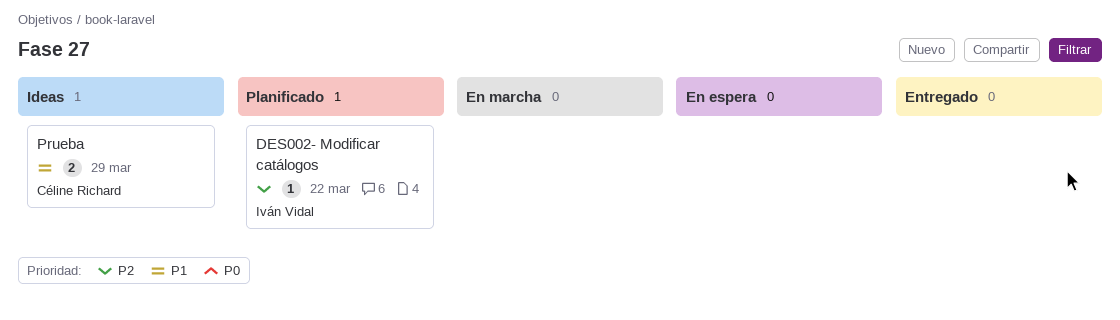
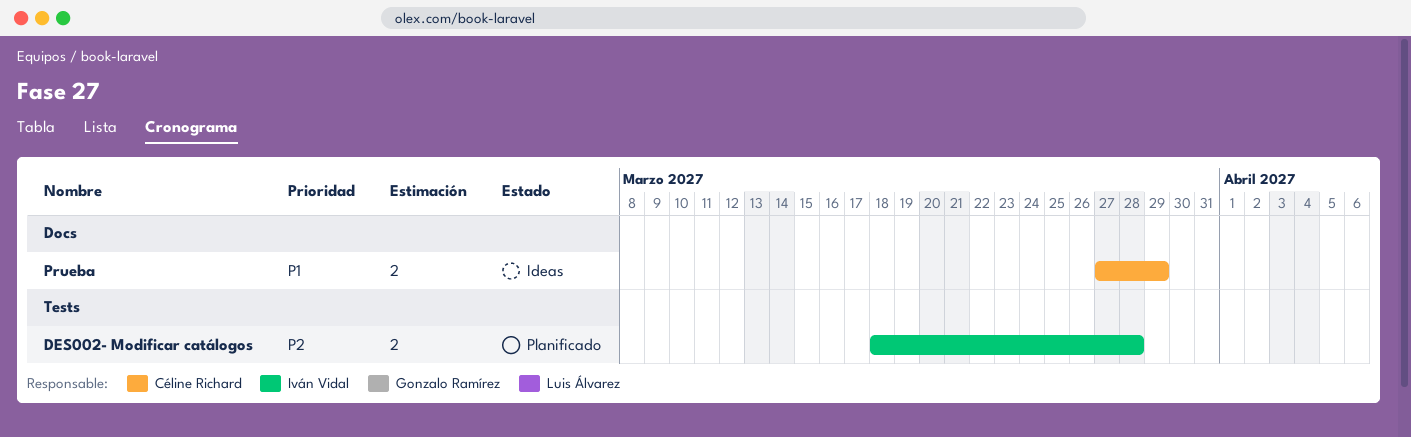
DES002- Modificar catálogos, estimate: 1 -> 2
DES002- Modificar catálogos, due: Mar 22 -> Mar 28

